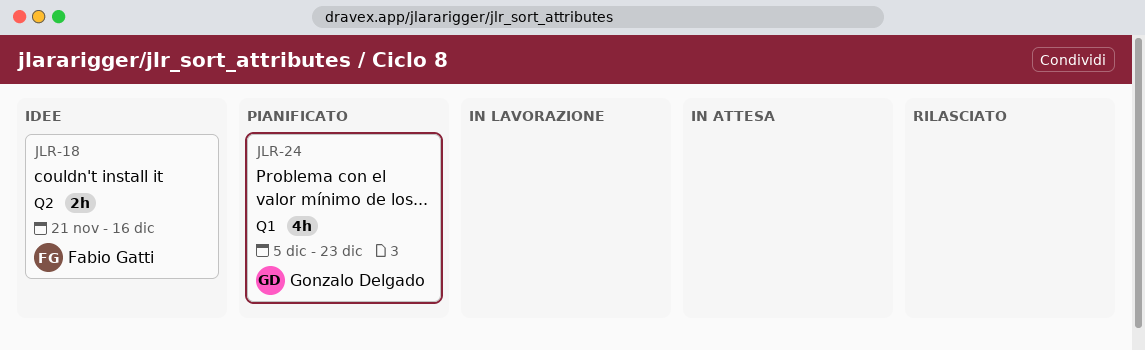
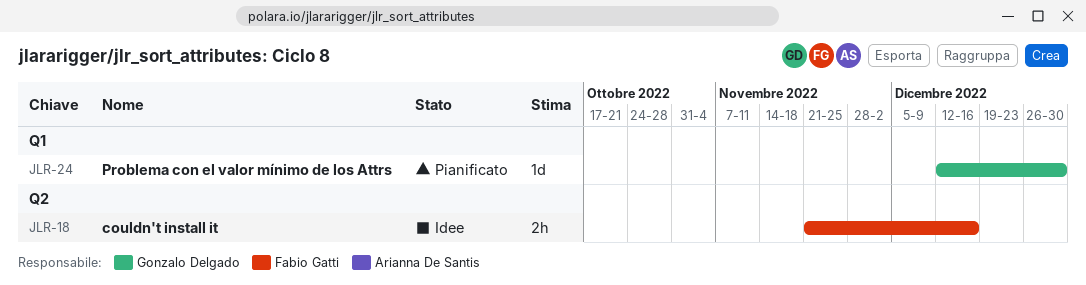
JLR-24, estimate: 4h -> 1d
JLR-24, start: Dec 5 -> Dec 12
JLR-24, due: Dec 23 -> Dec 30

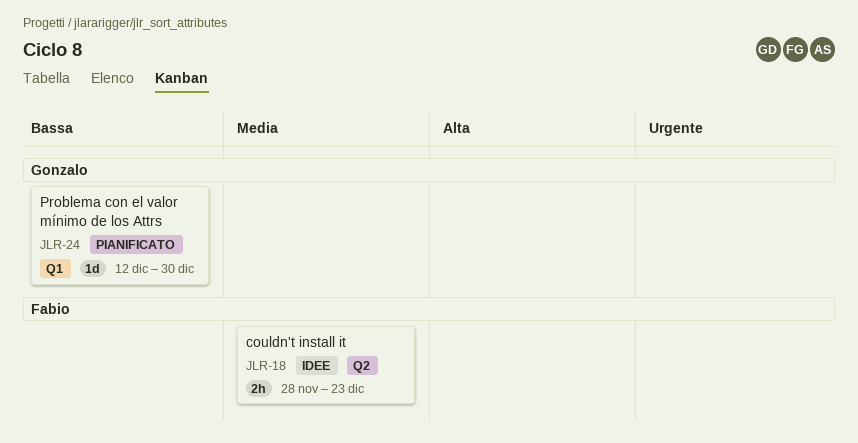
JLR-18, start: Nov 21 -> Nov 28
JLR-18, due: Dec 16 -> Dec 23

